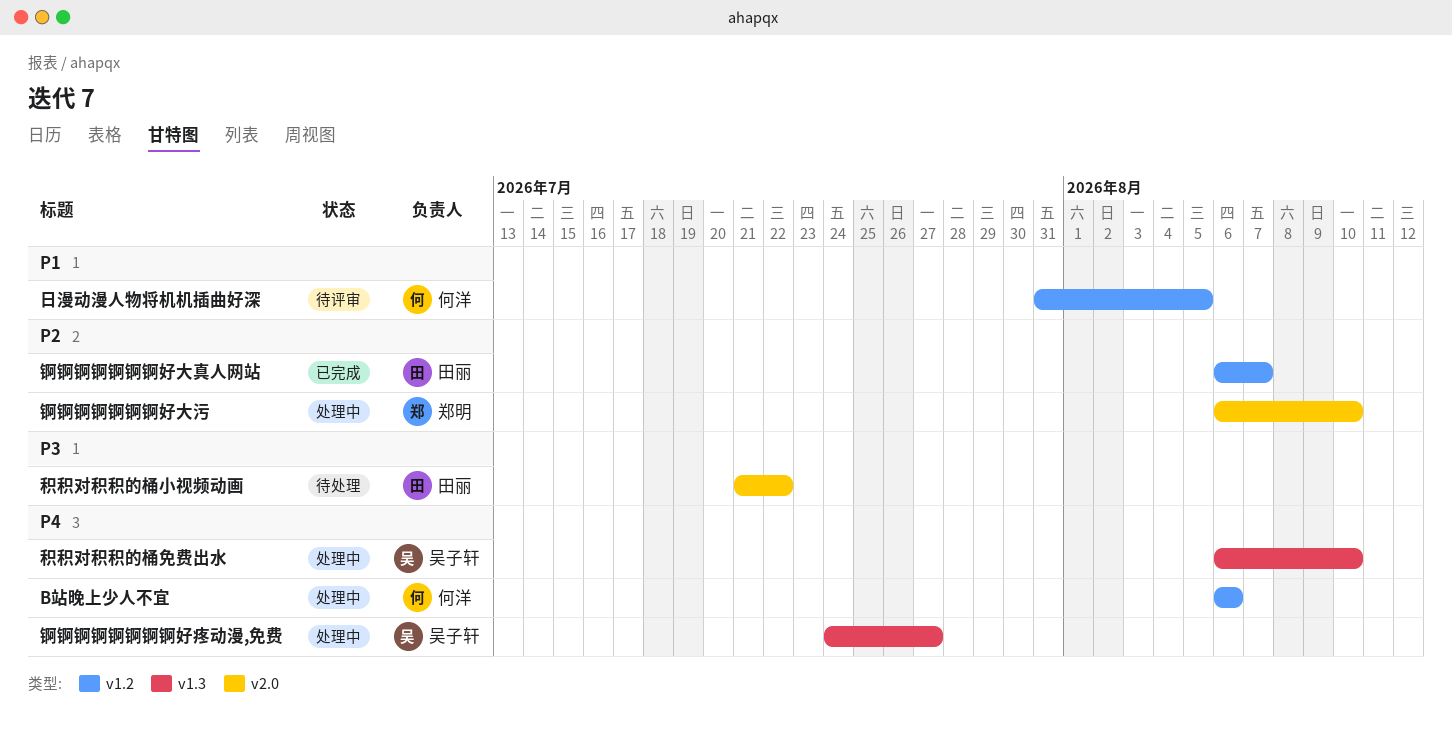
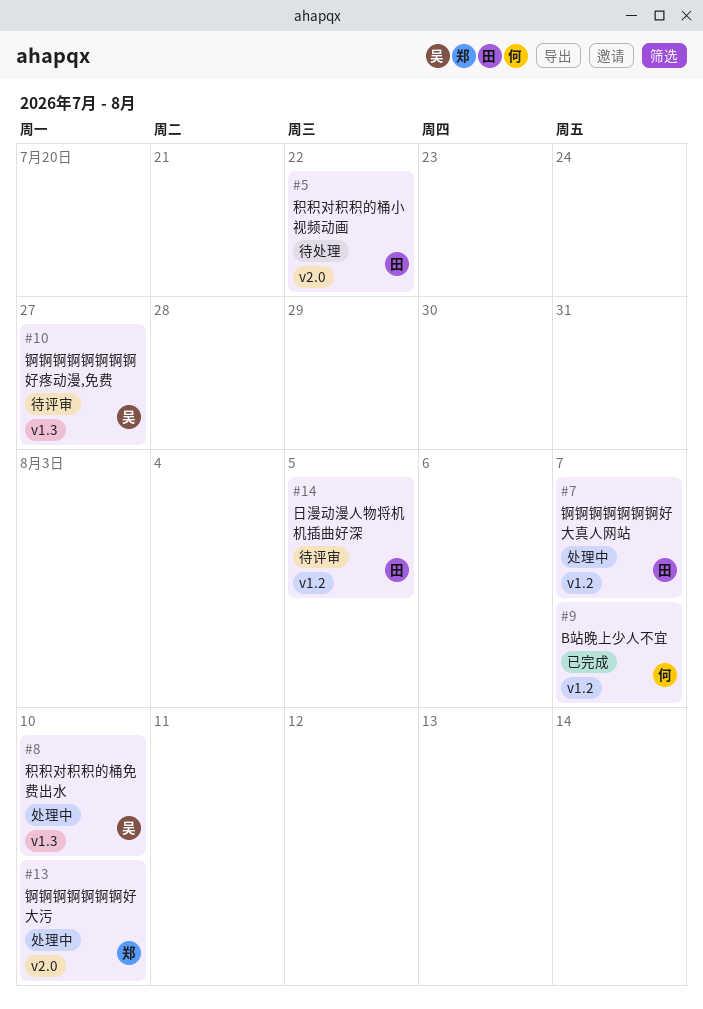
B站晚上少人不宜, status: 处理中 -> 已完成
B站晚上少人不宜, due: Aug 6 -> Aug 7
日漫动漫人物将机机插曲好深, owner: 何洋 -> 田丽
锕锕锕锕锕锕锕好大真人网站, status: 已完成 -> 处理中
锕锕锕锕锕锕锕锕好疼动漫,免费, status: 处理中 -> 待评审

